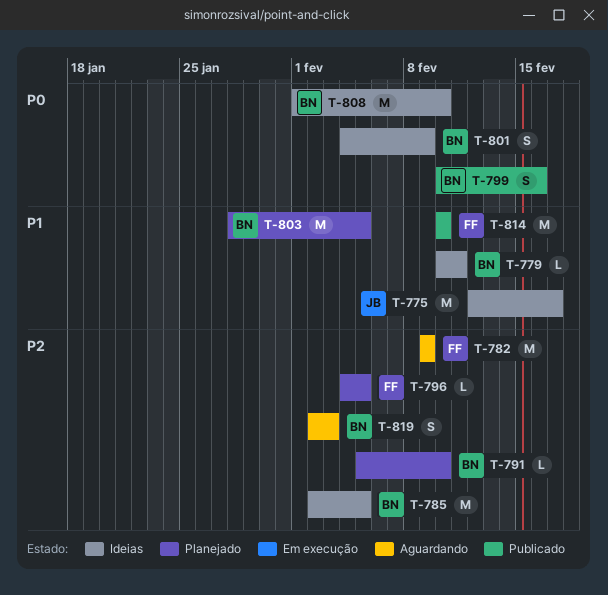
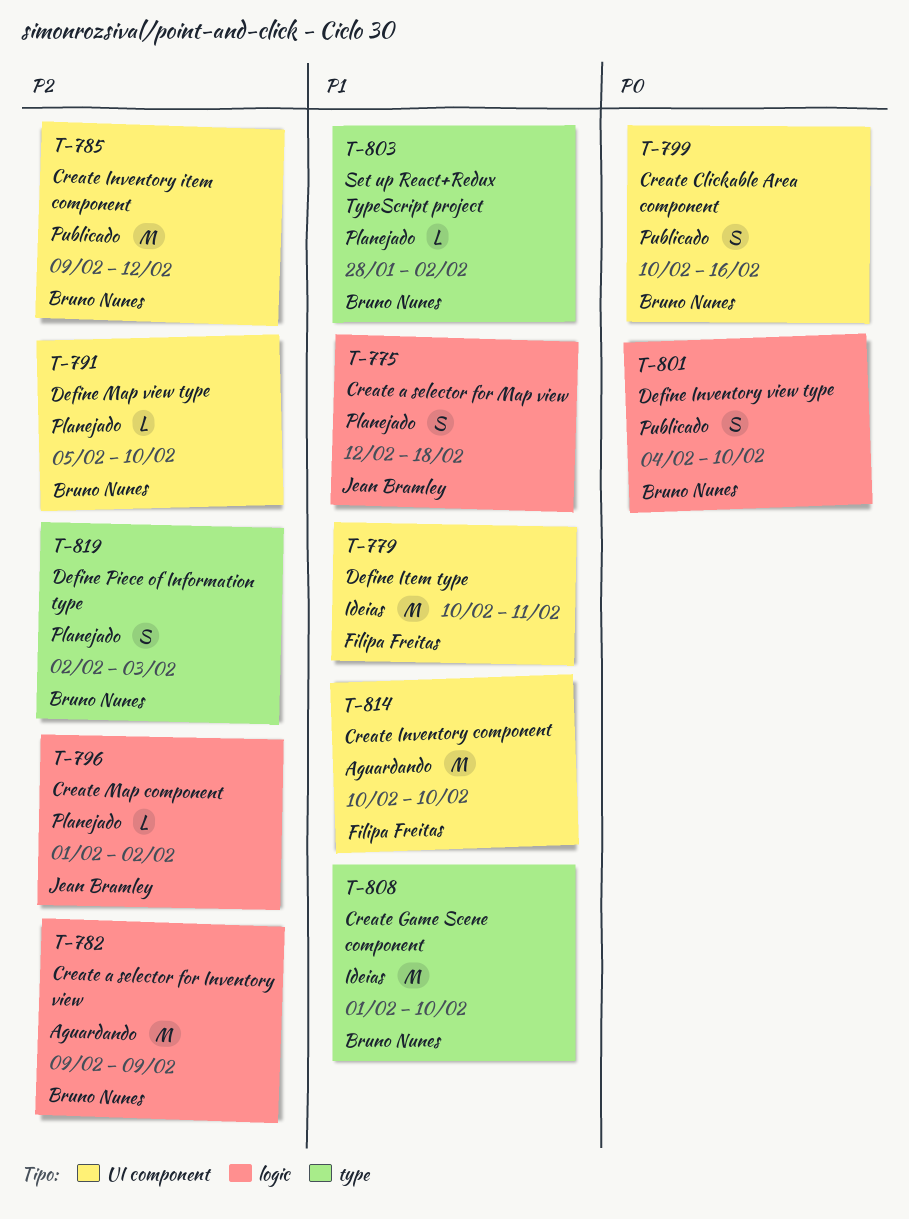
T-775, status: Ideias -> Planejado
T-775, estimate: M -> S
T-775, due: Feb 17 -> Feb 18
T-779, owner: Bruno Nunes -> Filipa Freitas
T-779, estimate: L -> M
T-782, owner: Filipa Freitas -> Bruno Nunes
T-785, status: Ideias -> Publicado
T-785, start: Feb 2 -> Feb 9
T-785, due: Feb 5 -> Feb 12
T-796, owner: Filipa Freitas -> Jean Bramley
T-796, start: Feb 4 -> Feb 1
T-796, due: Feb 5 -> Feb 2
T-801, status: Ideias -> Publicado
T-801, due: Feb 9 -> Feb 10
T-803, estimate: M -> L
T-803, due: Feb 5 -> Feb 2
T-808, priority: P0 -> P1
T-814, status: Publicado -> Aguardando
T-819, status: Aguardando -> Planejado

